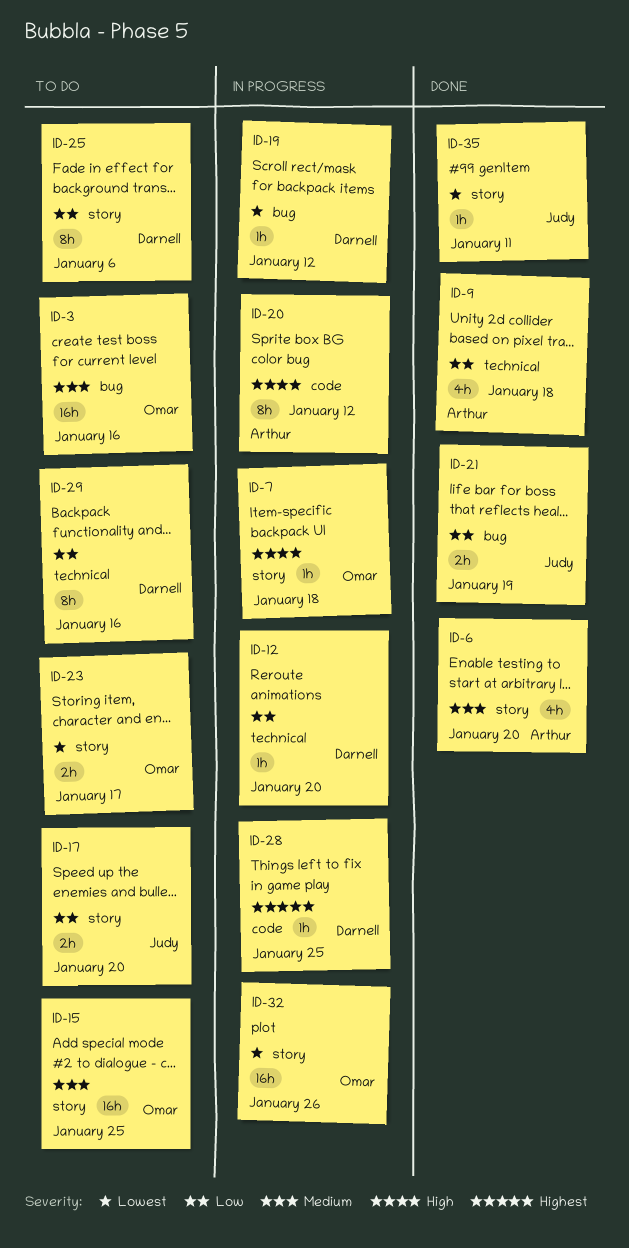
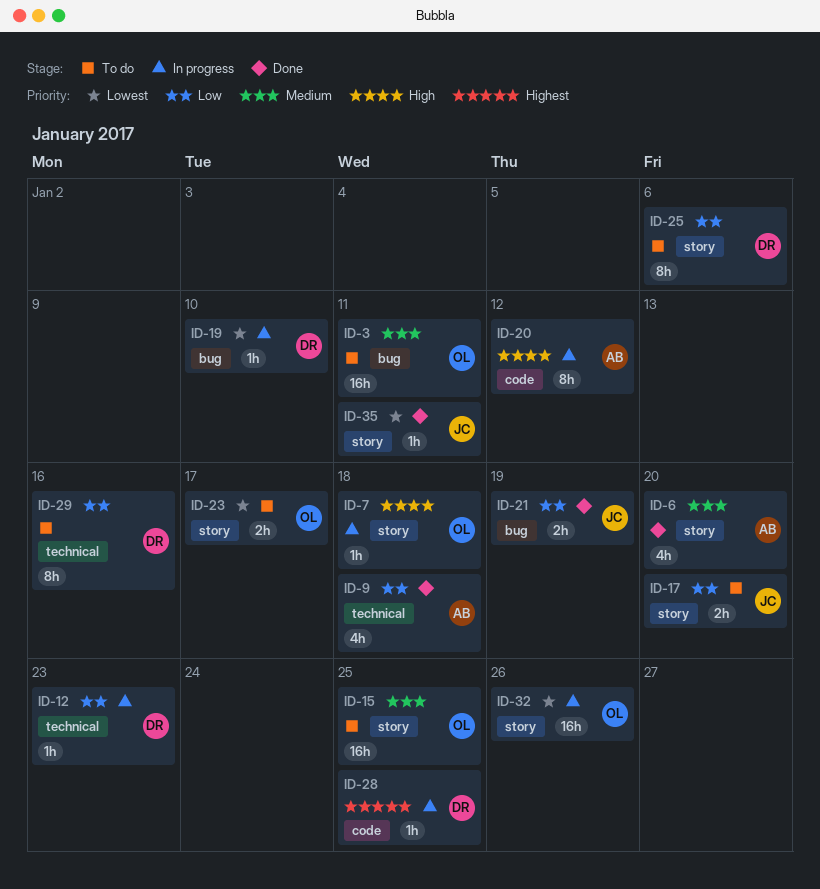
ID-3, due: Jan 16 -> Jan 11
ID-12, due: Jan 20 -> Jan 23
ID-19, due: Jan 12 -> Jan 10

